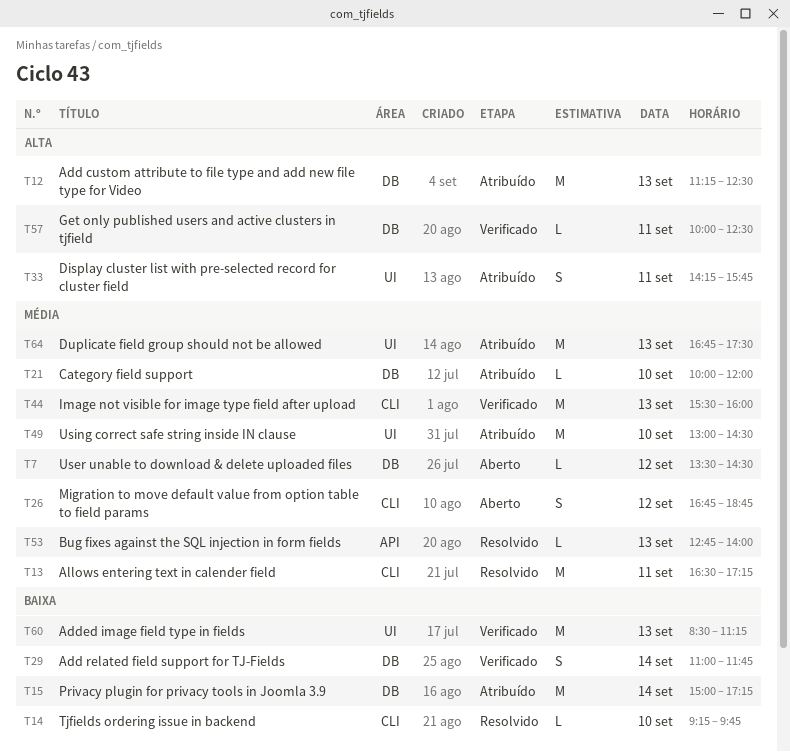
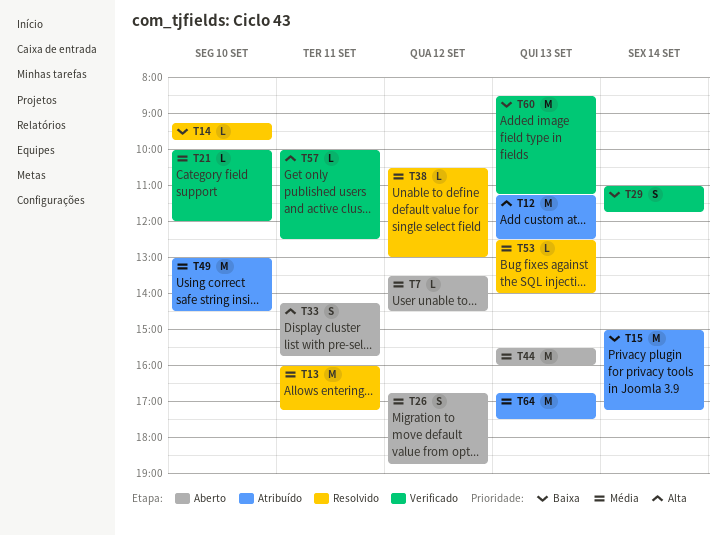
T13, begins: 16:30 -> 16:00
T21, status: Atribuído -> Verificado
T33, status: Atribuído -> Aberto
T38: none -> present
T44, status: Verificado -> Aberto
T53, begins: 12:45 -> 12:30

